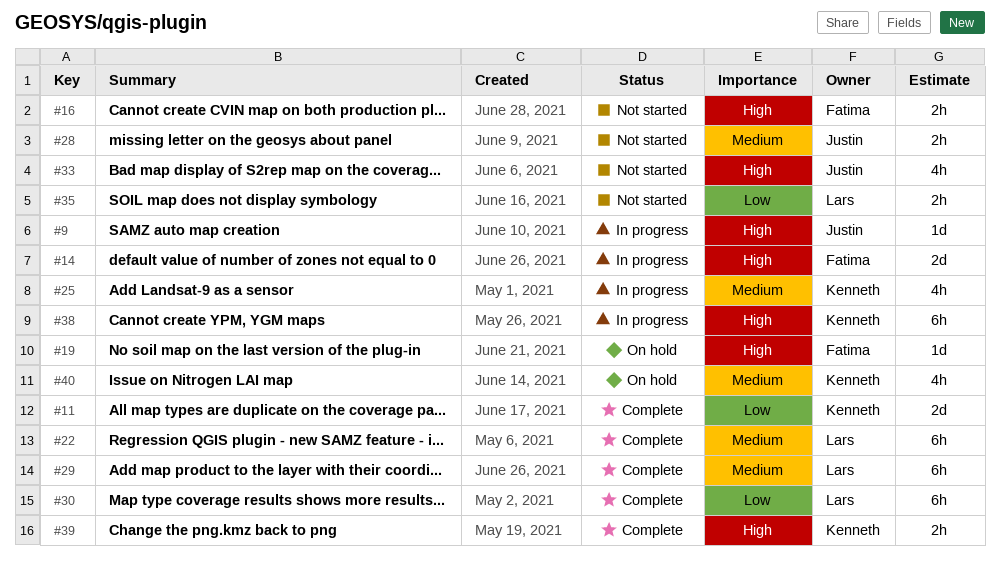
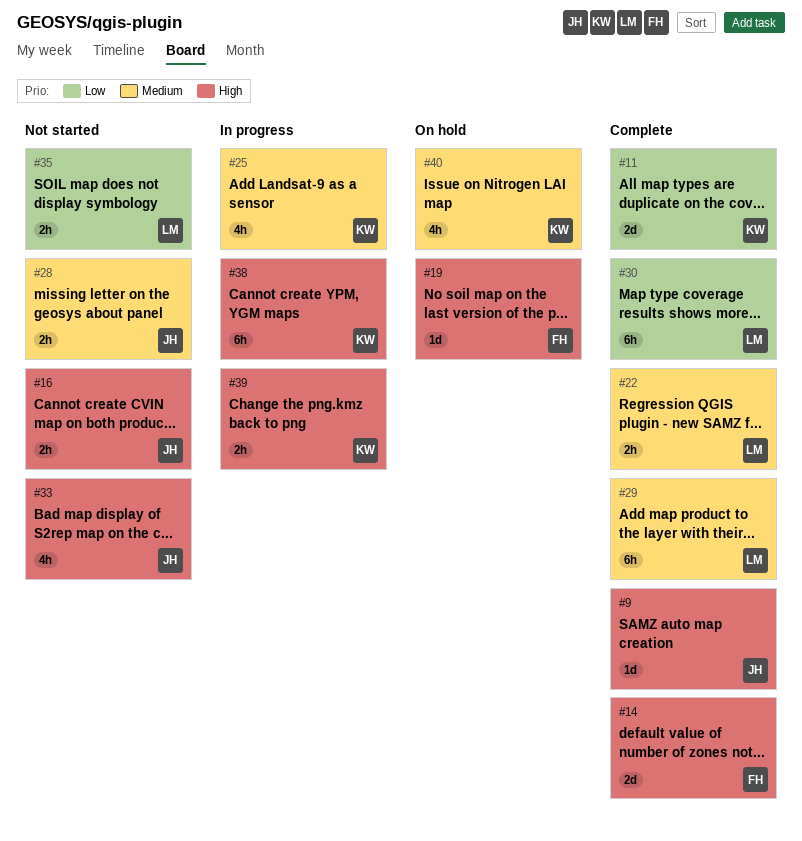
#9, status: In progress -> Complete
#14, status: In progress -> Complete
#16, owner: Fatima -> Justin
#22, estimate: 6h -> 2h
#39, status: Complete -> In progress

